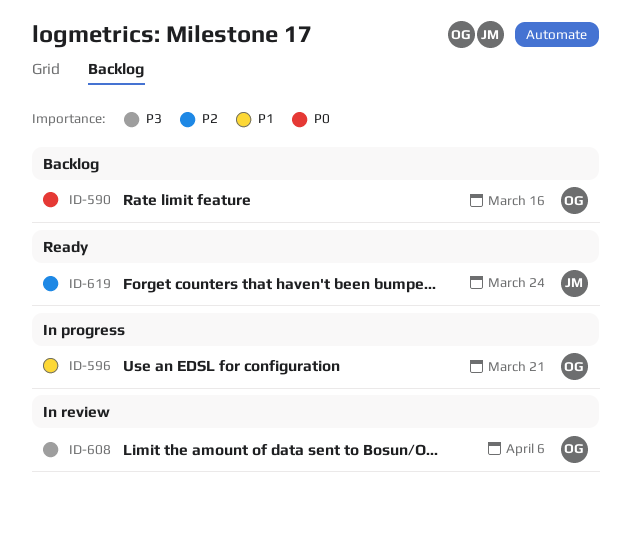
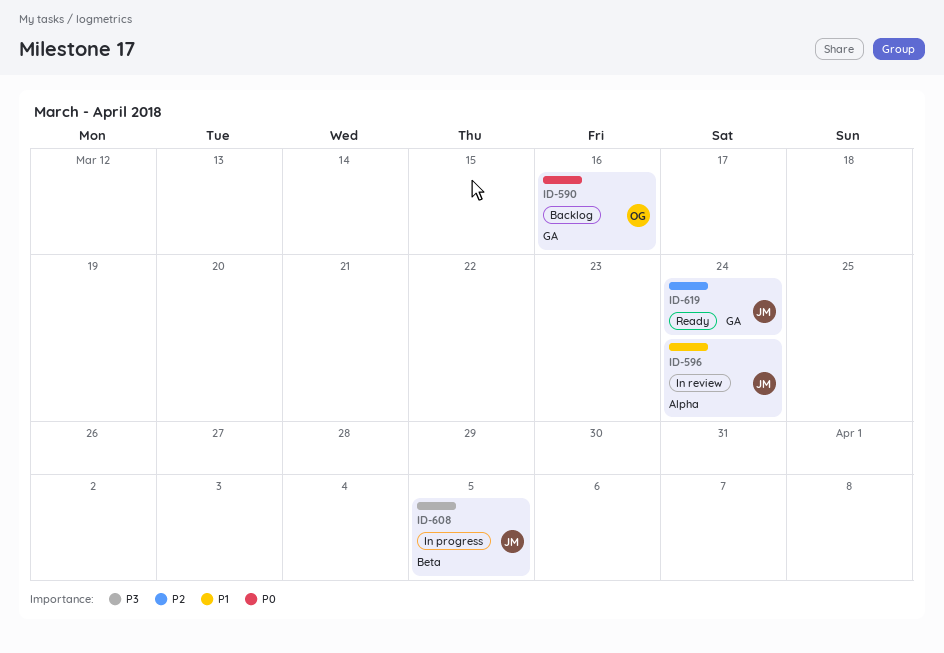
ID-596, status: In progress -> In review
ID-596, owner: OG -> JM
ID-596, due: Mar 21 -> Mar 24
ID-608, status: In review -> In progress
ID-608, owner: OG -> JM
ID-608, due: Apr 6 -> Apr 5

